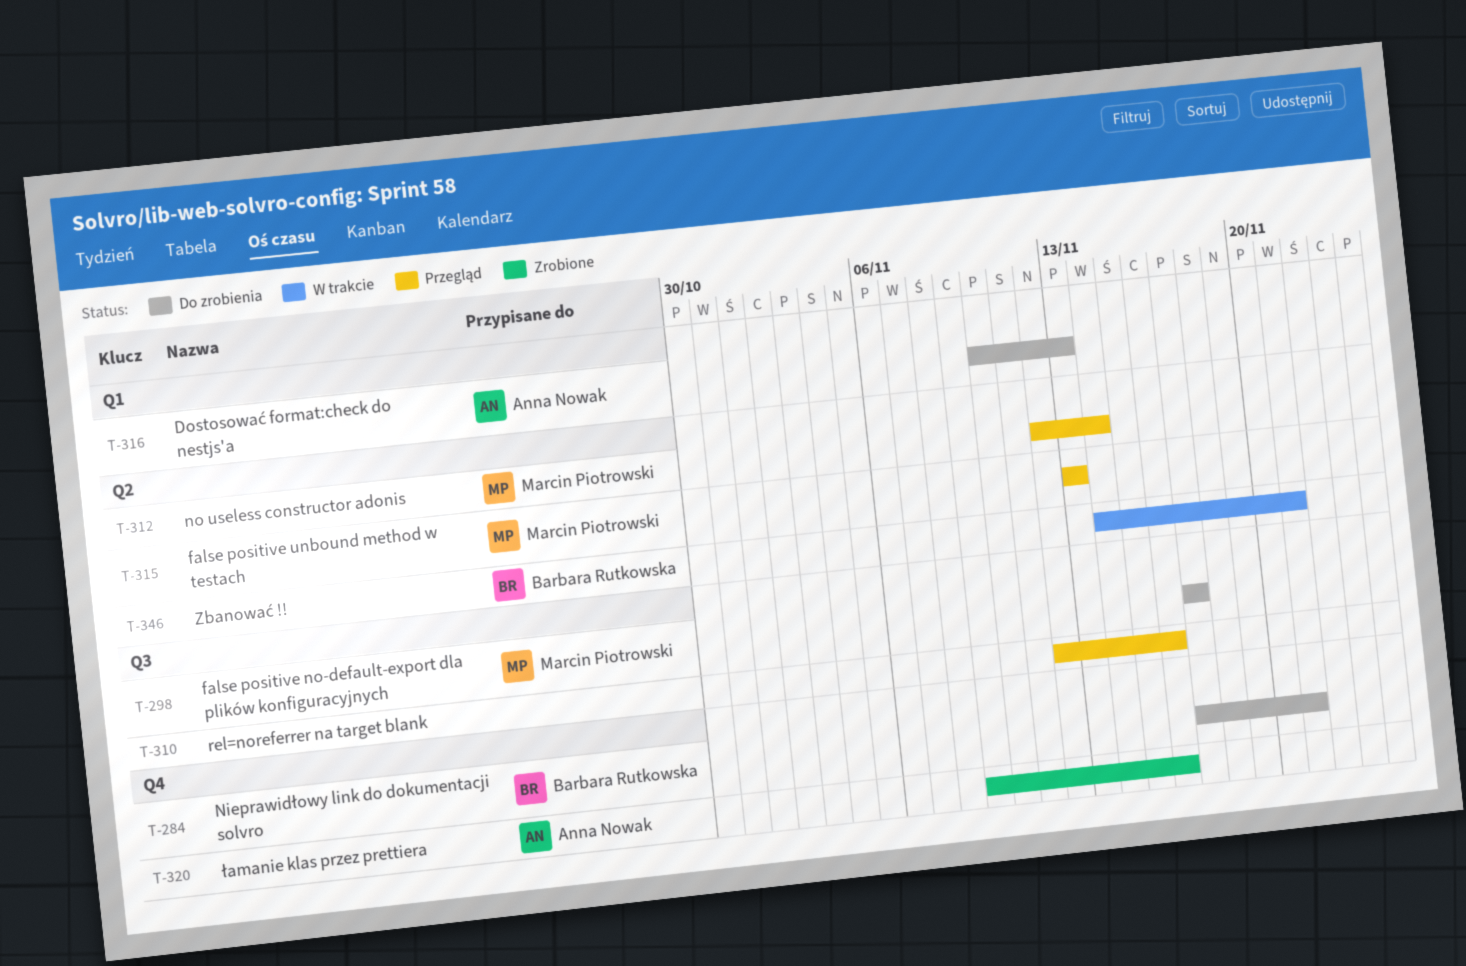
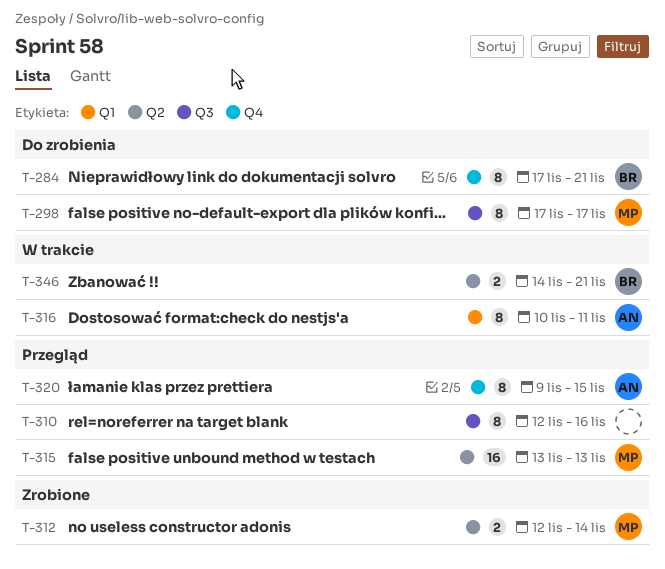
T-312, status: Przegląd -> Zrobione
T-316, status: Do zrobienia -> W trakcie
T-316, due: Nov 13 -> Nov 11
T-320, status: Zrobione -> Przegląd
T-320, due: Nov 16 -> Nov 15

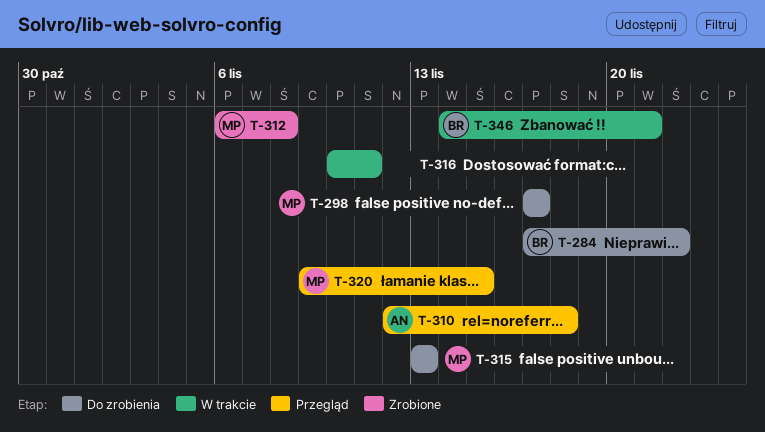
T-284, due: Nov 21 -> Nov 22
T-310, owner: none -> AN
T-310, due: Nov 16 -> Nov 18
T-312, start: Nov 12 -> Nov 6
T-312, due: Nov 14 -> Nov 8
T-315, status: Przegląd -> Do zrobienia
T-316, owner: AN -> none
T-320, owner: AN -> MP

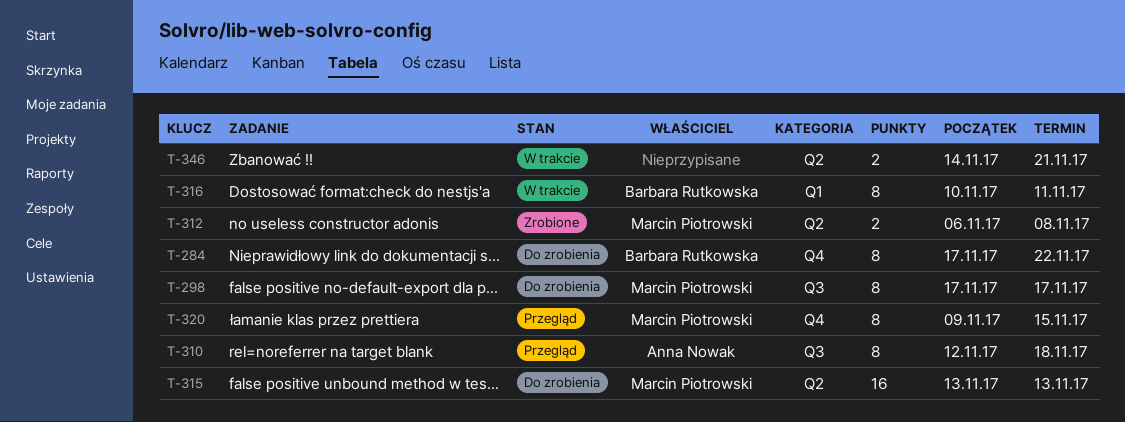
T-316, owner: none -> Barbara Rutkowska
T-346, owner: Barbara Rutkowska -> none

